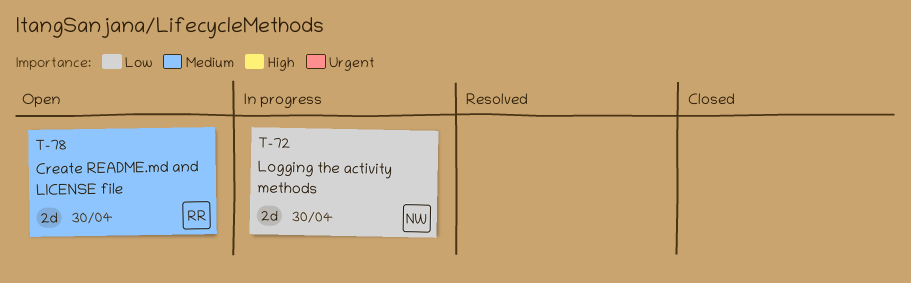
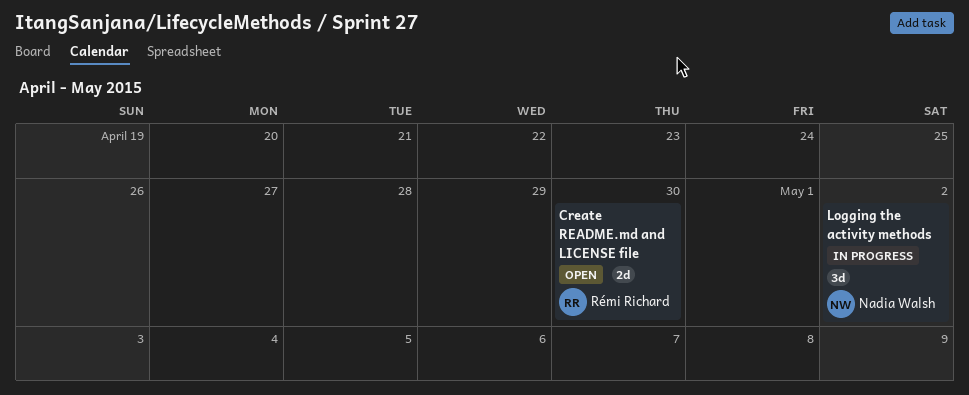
Logging the activity methods, estimate: 2d -> 3d
Logging the activity methods, due: Apr 30 -> May 2

